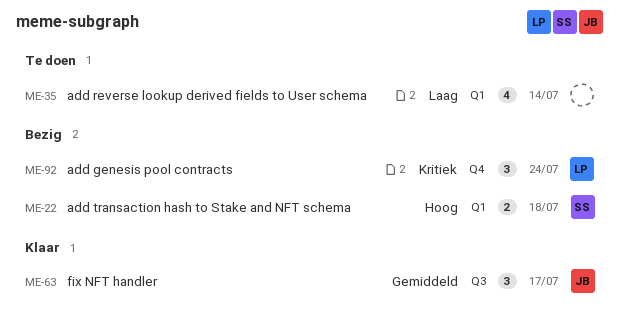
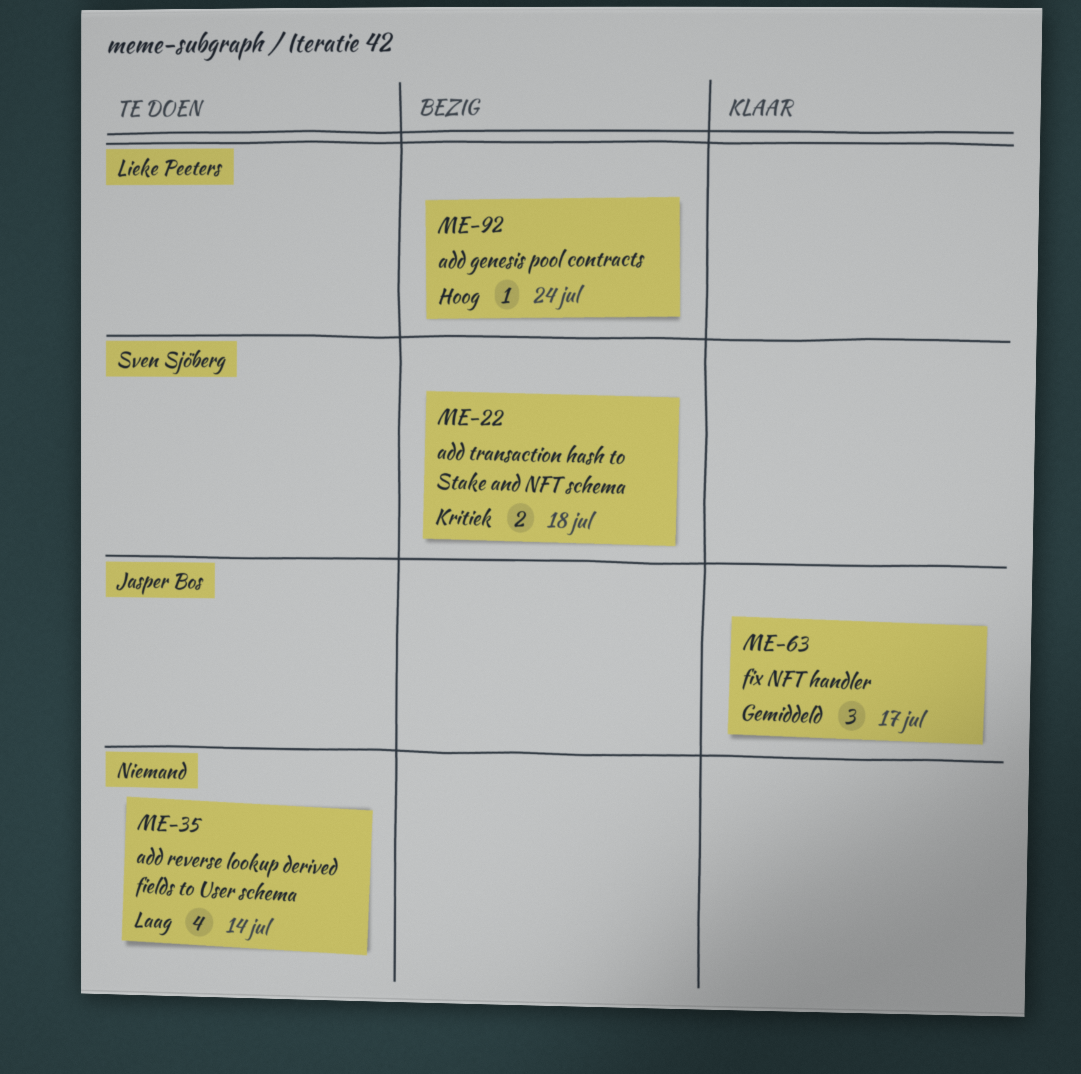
ME-22, priority: Hoog -> Kritiek
ME-92, priority: Kritiek -> Hoog
ME-92, estimate: 3 -> 1

